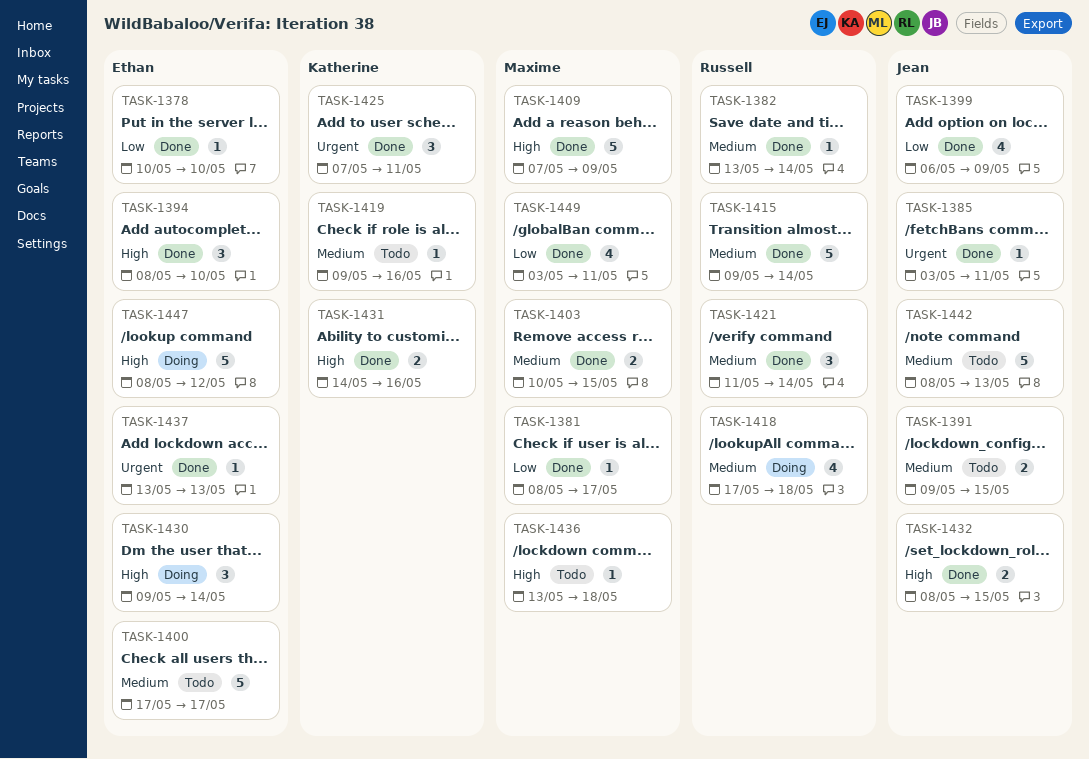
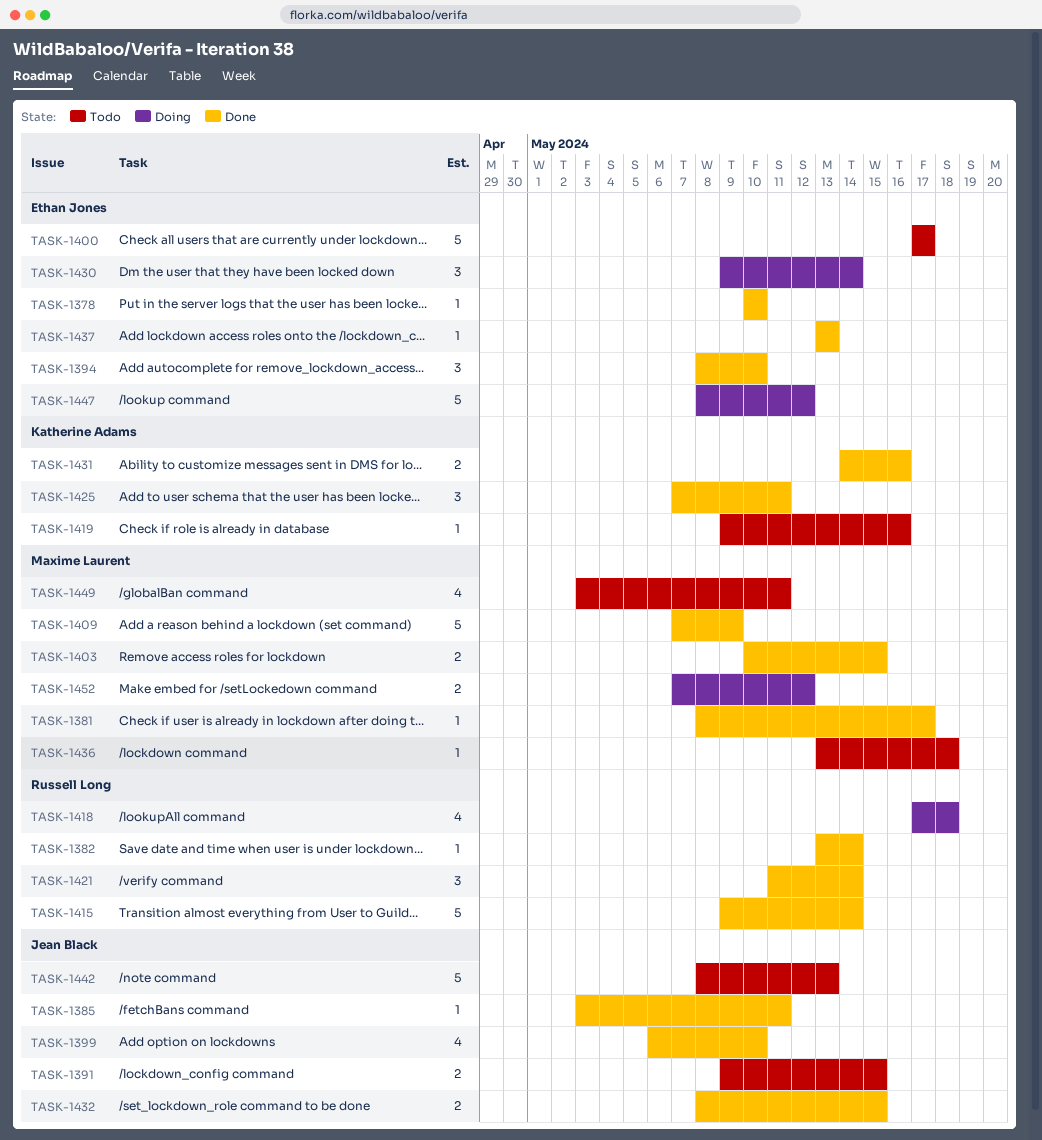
TASK-1399, due: May 9 -> May 10
TASK-1449, status: Done -> Todo
TASK-1452: none -> present

